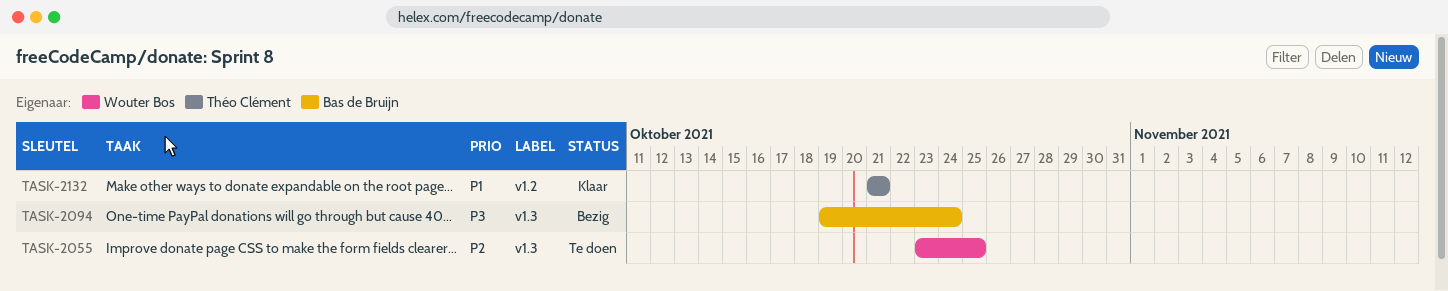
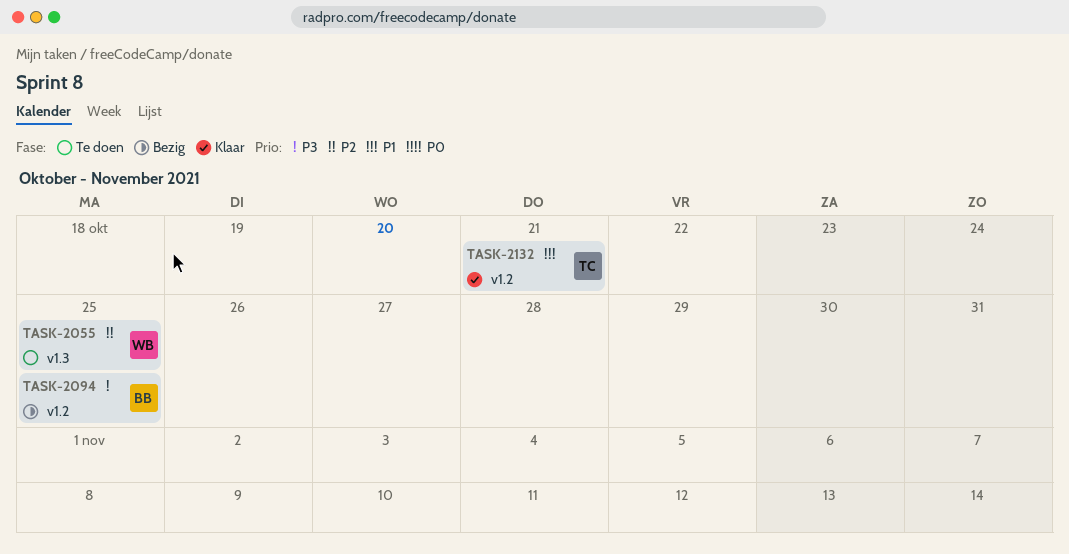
TASK-2094, label: v1.3 -> v1.2
TASK-2094, due: Oct 24 -> Oct 25

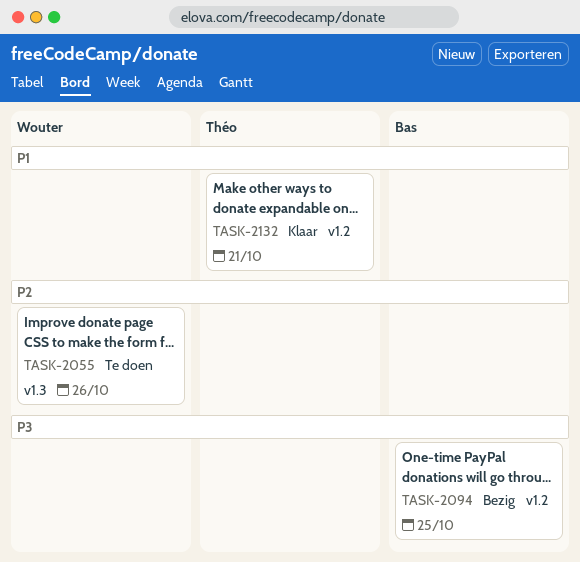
TASK-2055, due: Oct 25 -> Oct 26

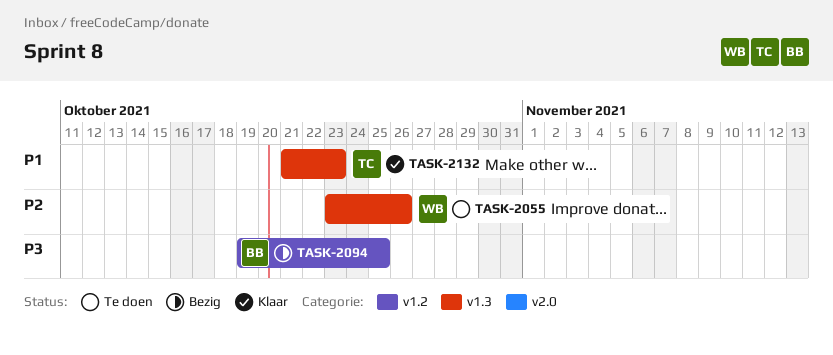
TASK-2132, label: v1.2 -> v1.3
TASK-2132, due: Oct 21 -> Oct 23

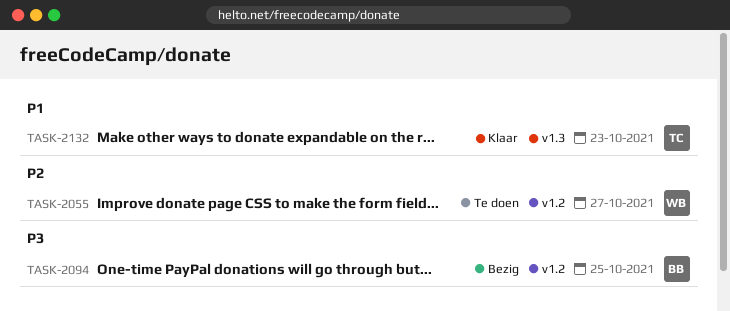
TASK-2055, label: v1.3 -> v1.2
TASK-2055, due: Oct 26 -> Oct 27

